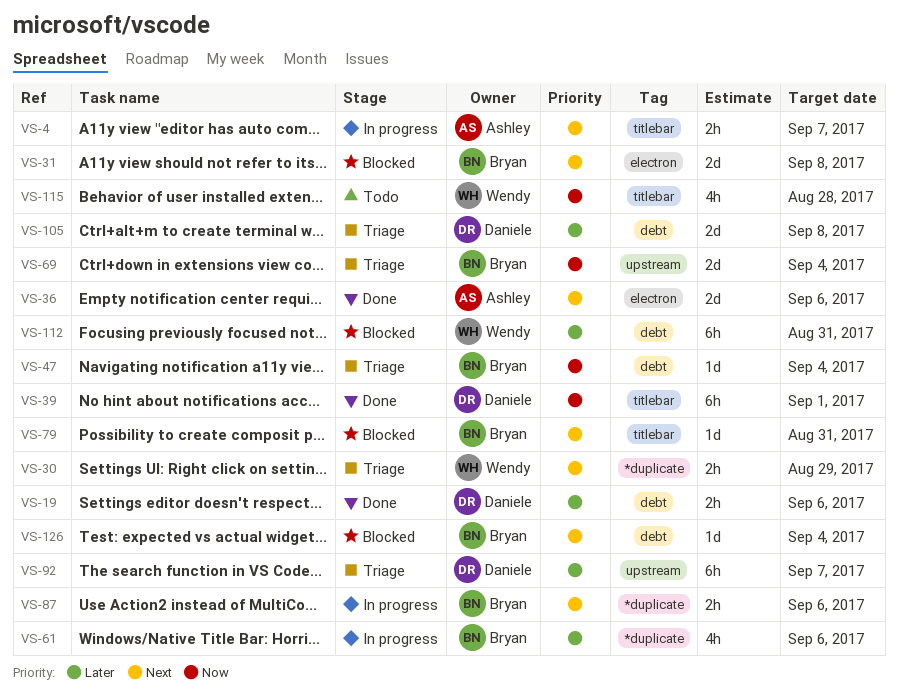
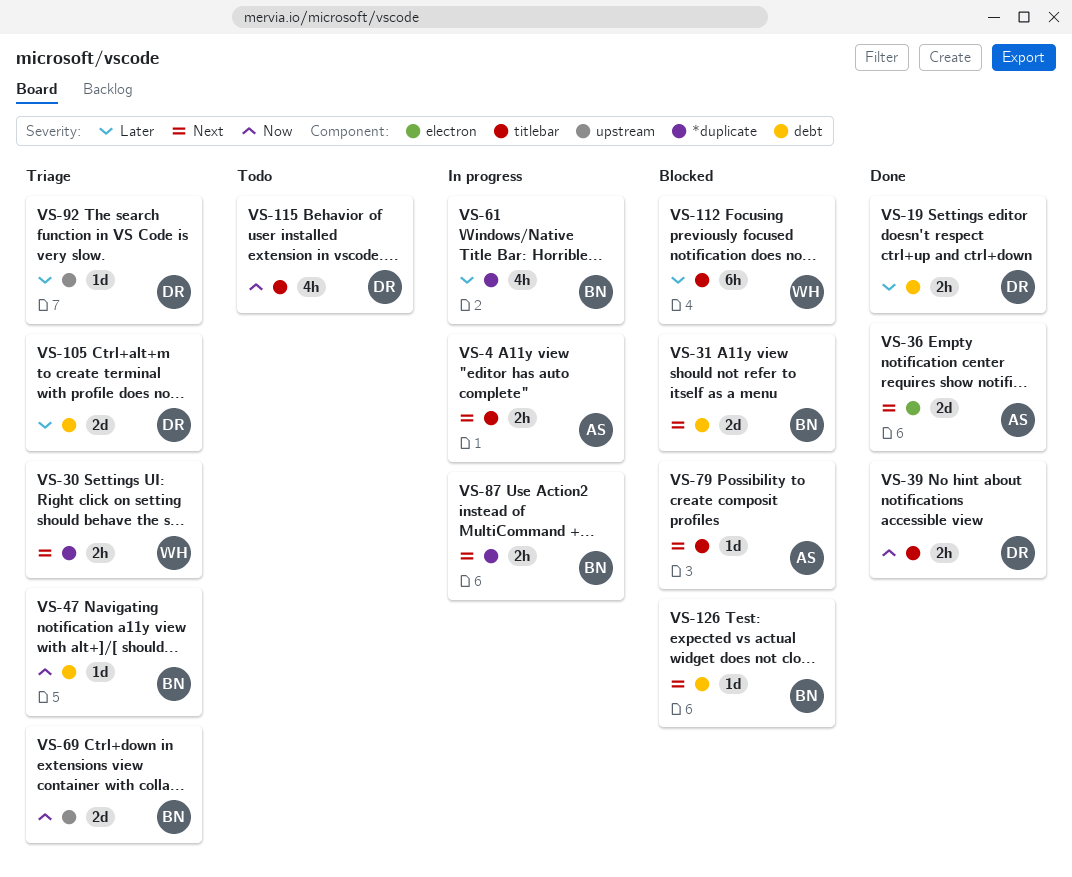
VS-31, label: electron -> debt
VS-39, estimate: 6h -> 2h
VS-79, owner: Bryan -> Ashley
VS-92, estimate: 6h -> 1d
VS-112, label: debt -> titlebar
VS-115, owner: Wendy -> Daniele

